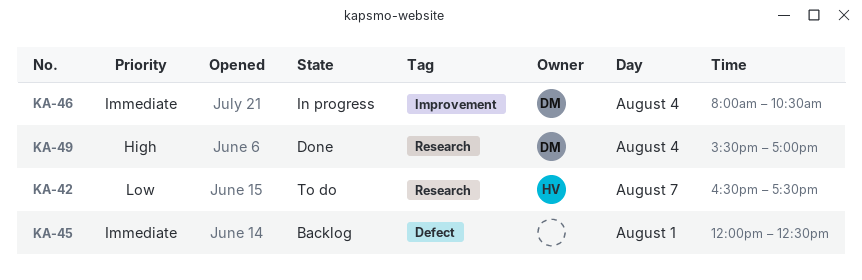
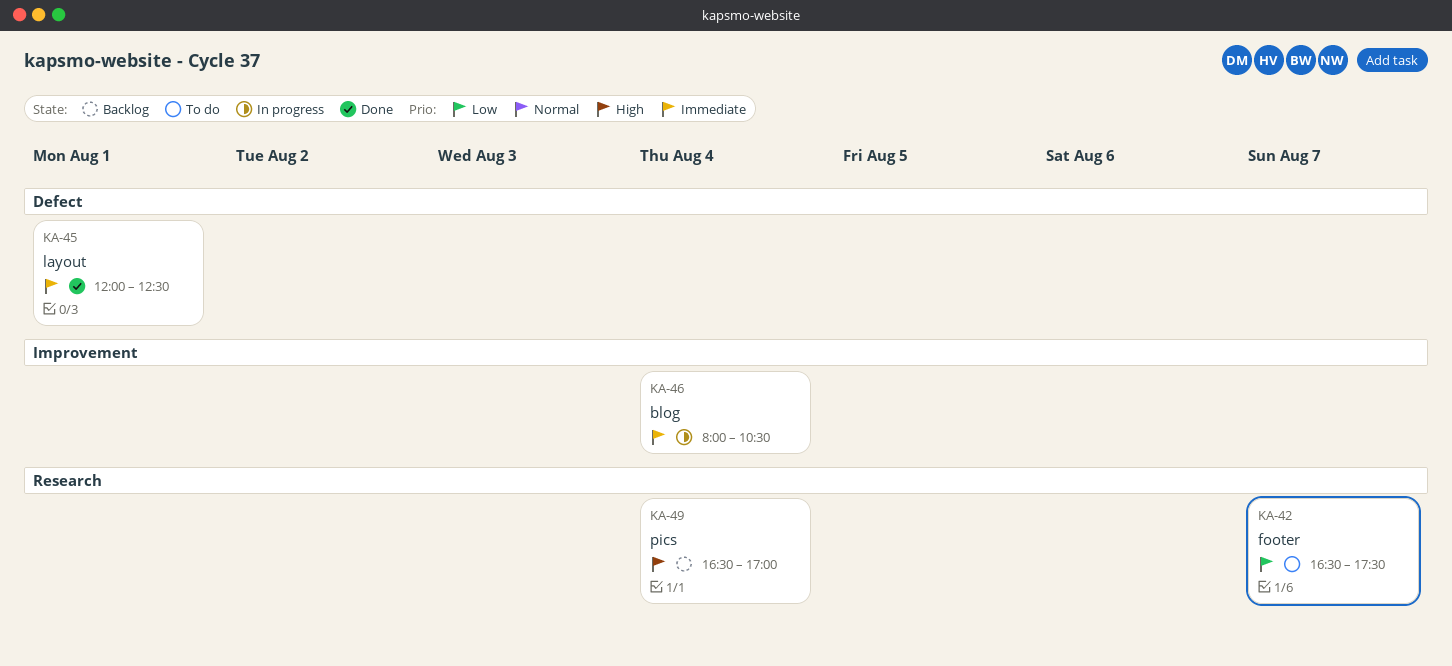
KA-45, status: Backlog -> Done
KA-49, status: Done -> Backlog
KA-49, begins: 15:30 -> 16:30

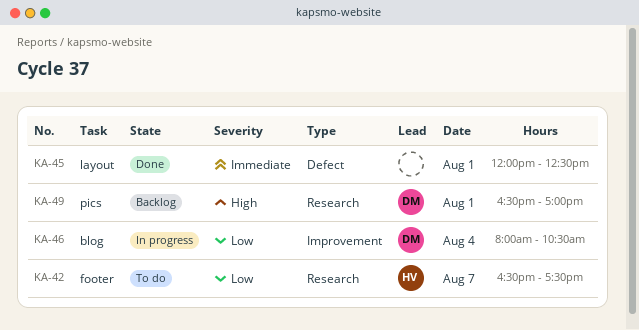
KA-46, priority: Immediate -> Low
KA-49, day: Aug 4 -> Aug 1

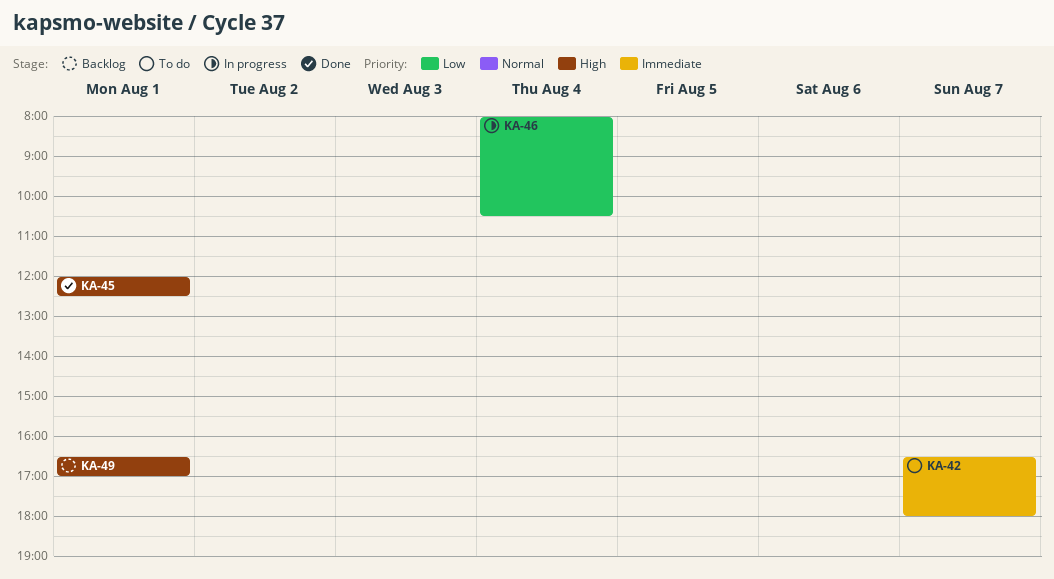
KA-42, priority: Low -> Immediate
KA-42, ends: 17:30 -> 18:00
KA-45, priority: Immediate -> High

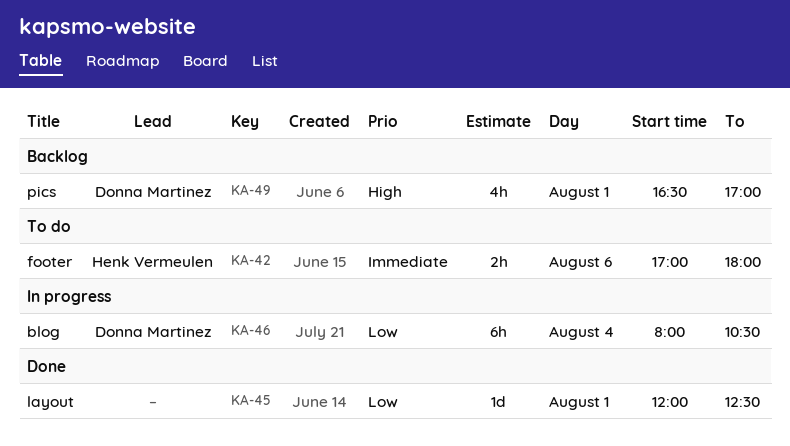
KA-42, day: Aug 7 -> Aug 6
KA-42, begins: 16:30 -> 17:00
KA-45, priority: High -> Low

